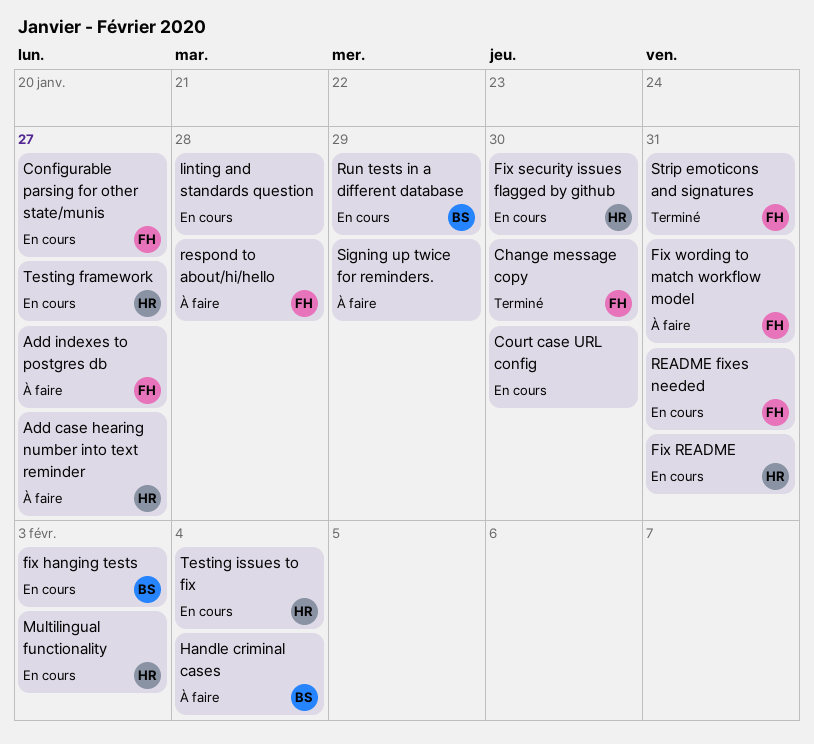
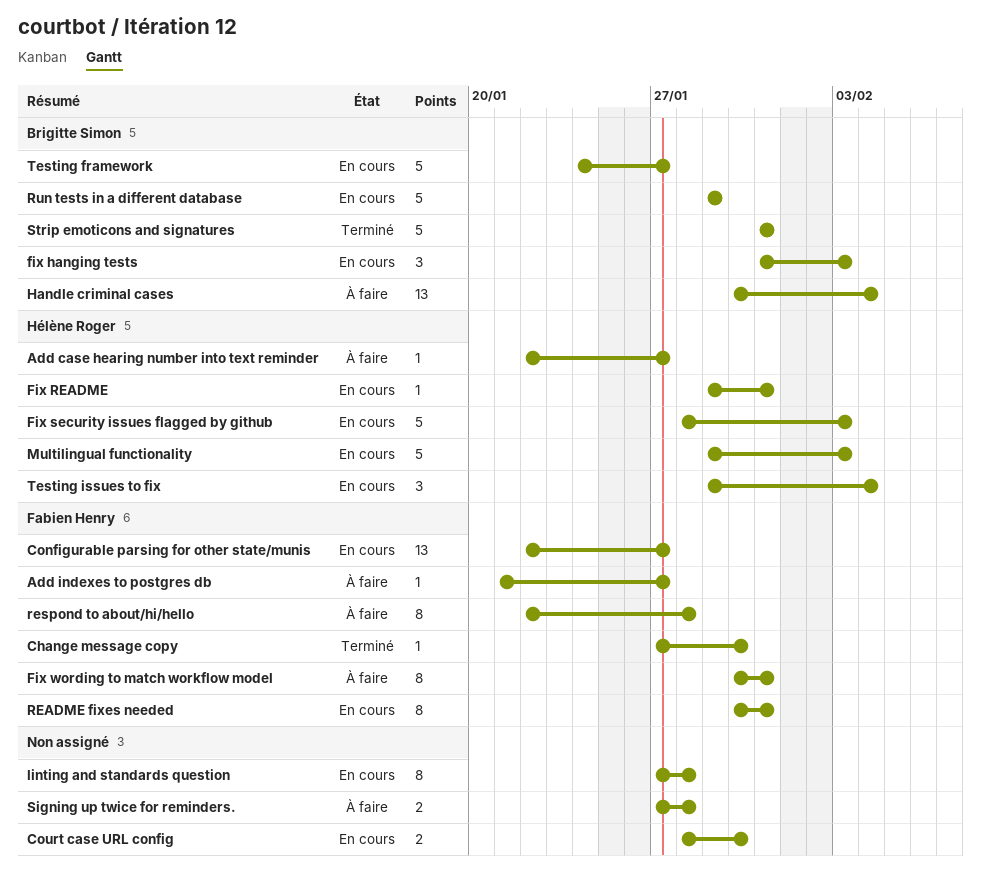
Fix security issues flagged by github, due: Jan 30 -> Feb 3
Signing up twice for reminders., due: Jan 29 -> Jan 28
Strip emoticons and signatures, owner: Fabien Henry -> Brigitte Simon
Testing framework, owner: Hélène Roger -> Brigitte Simon

